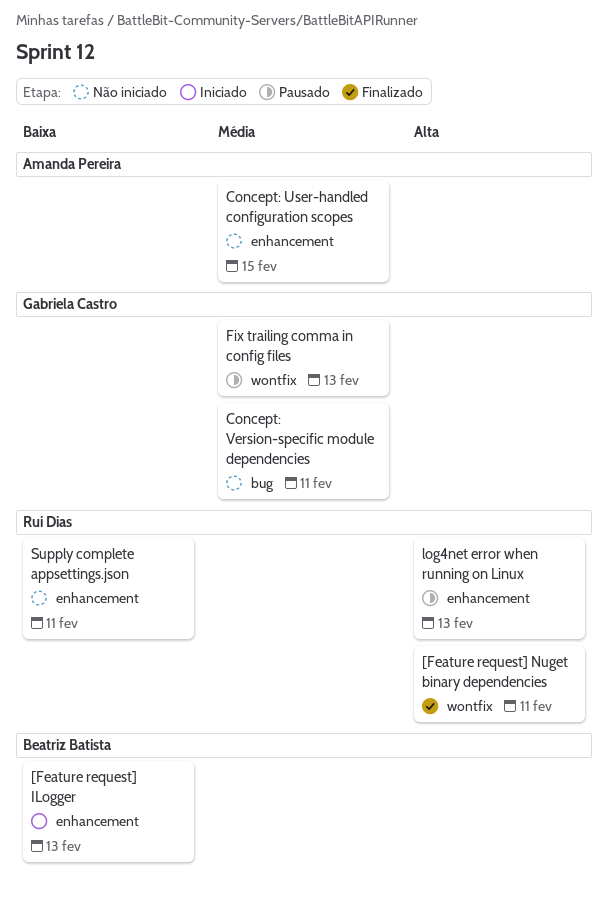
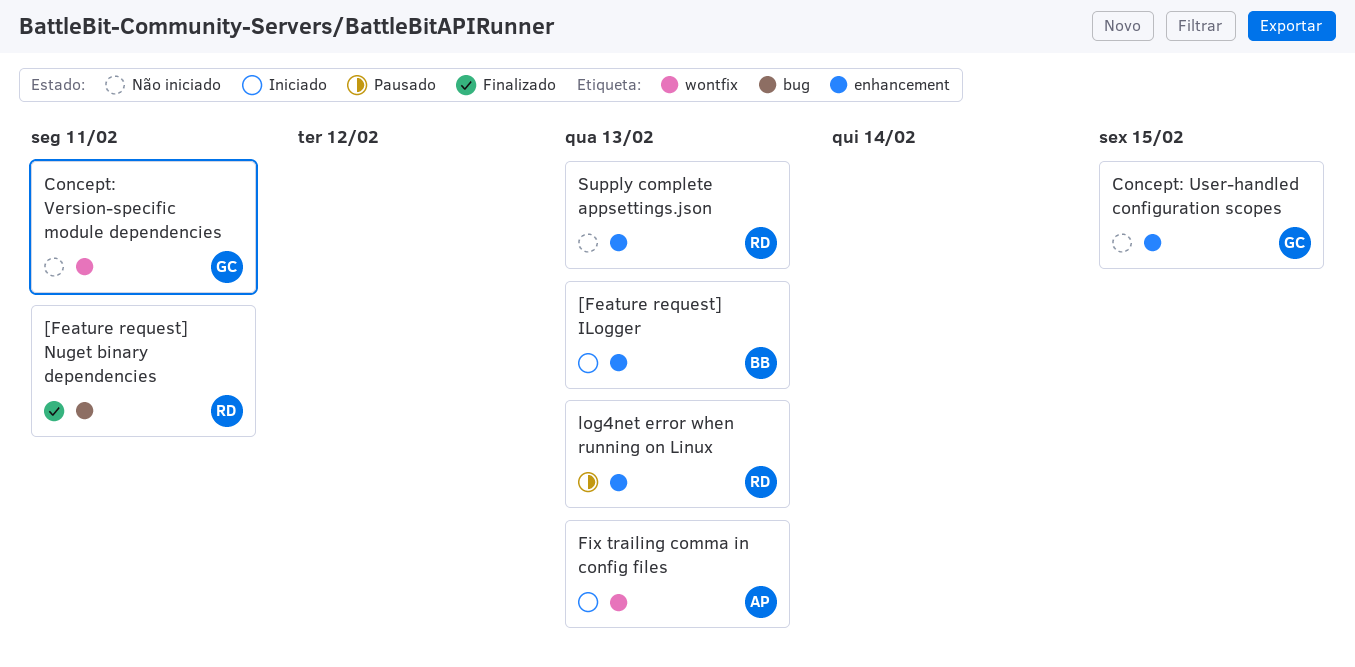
[Feature request] Nuget binary dependencies, label: wontfix -> bug
Concept: User-handled configuration scopes, owner: Amanda Pereira -> Gabriela Castro
Concept: Version-specific module dependencies, label: bug -> wontfix
Fix trailing comma in config files, status: Pausado -> Iniciado
Fix trailing comma in config files, owner: Gabriela Castro -> Amanda Pereira
Supply complete appsettings.json, due: Feb 11 -> Feb 13

